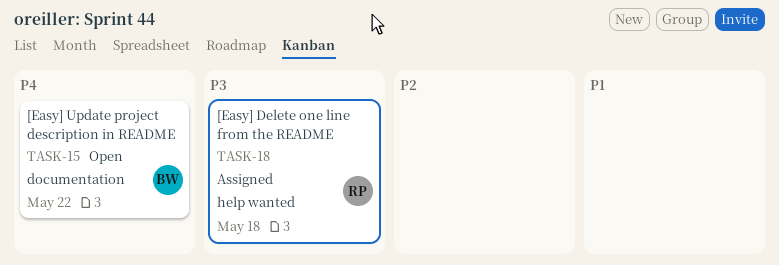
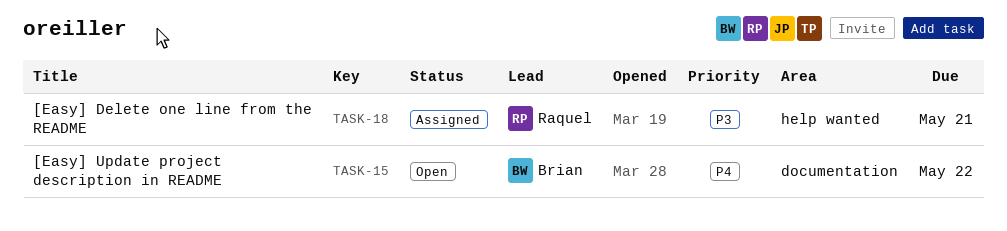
TASK-18, due: May 18 -> May 21

